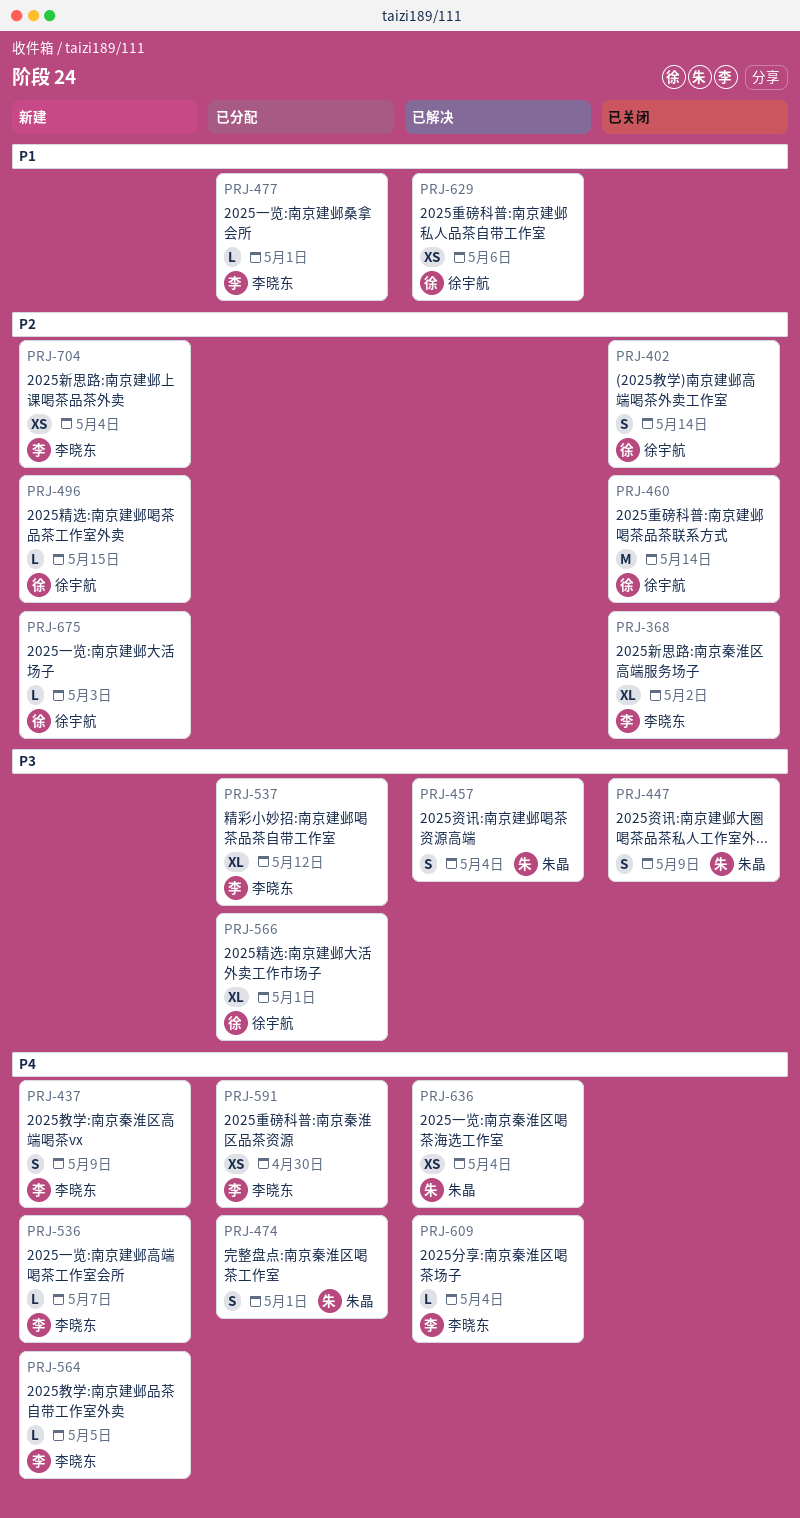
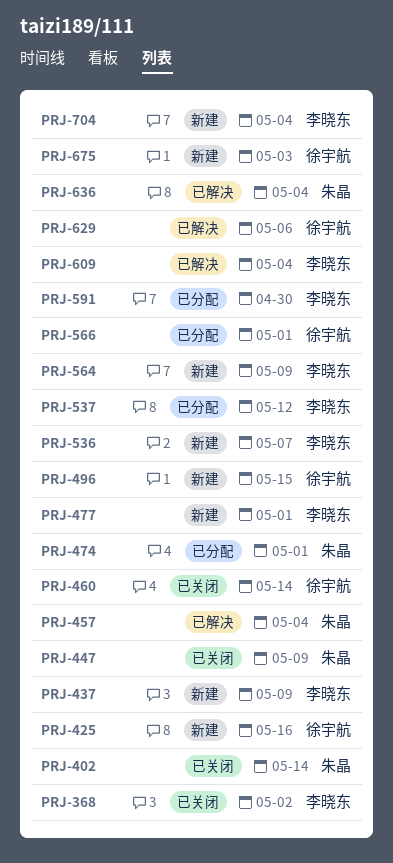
PRJ-402, owner: 徐宇航 -> 朱晶
PRJ-425: none -> present
PRJ-477, status: 已分配 -> 新建
PRJ-564, due: May 5 -> May 9

